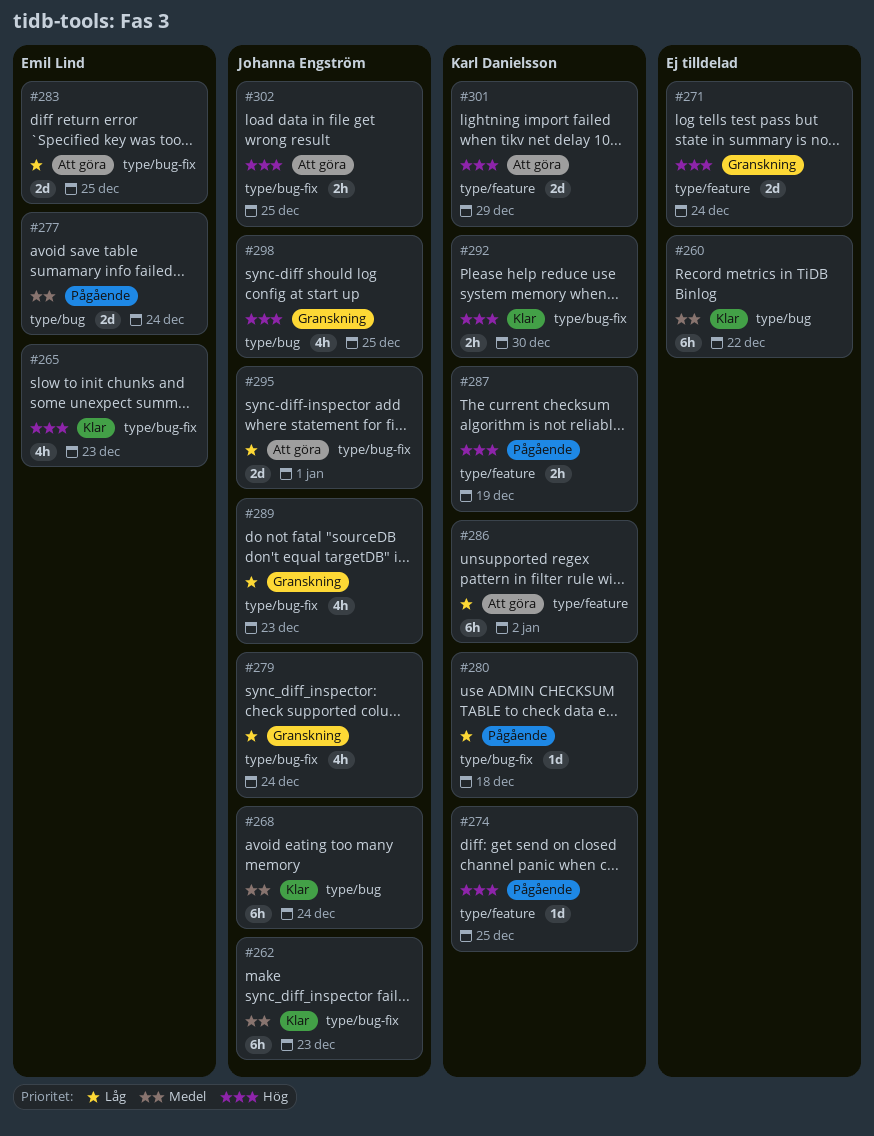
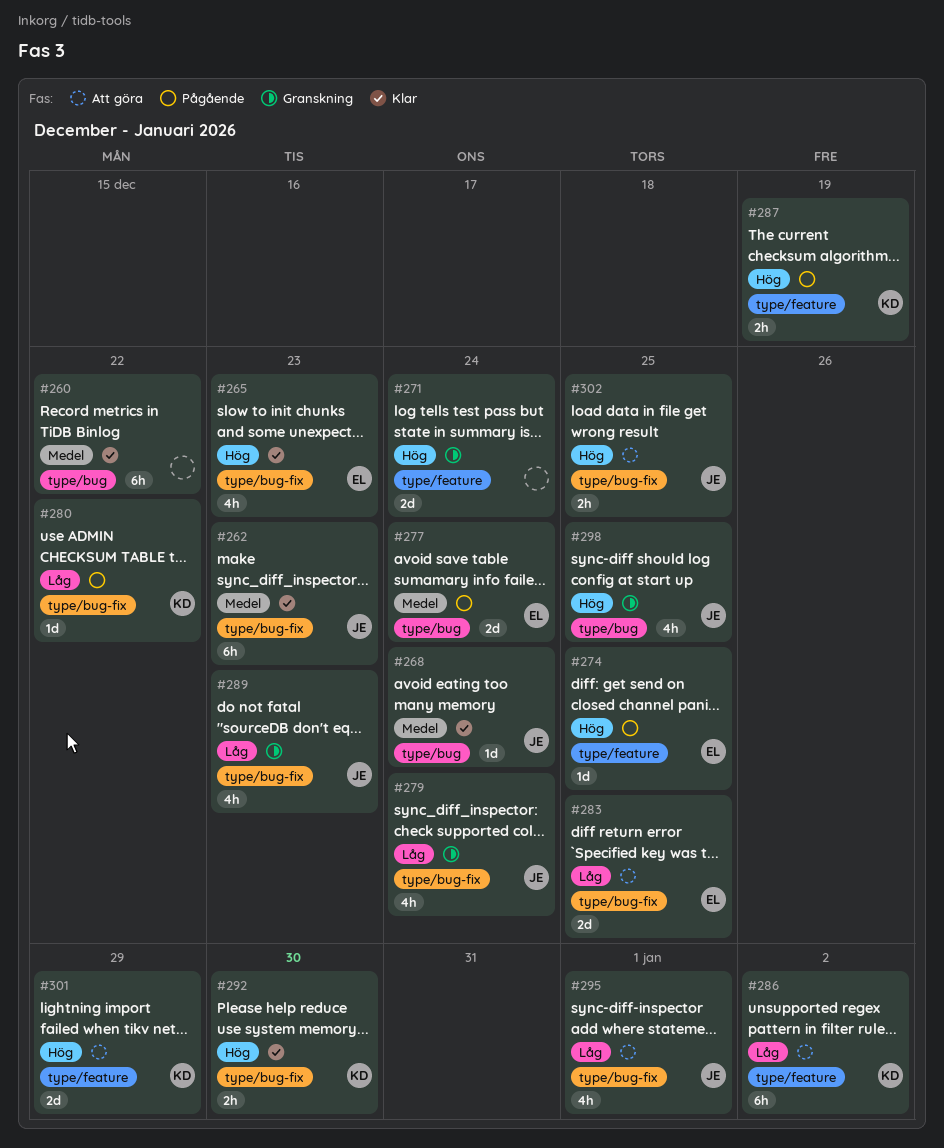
#268, estimate: 6h -> 1d
#274, owner: Karl Danielsson -> Emil Lind
#280, due: Dec 18 -> Dec 22
#295, estimate: 2d -> 4h

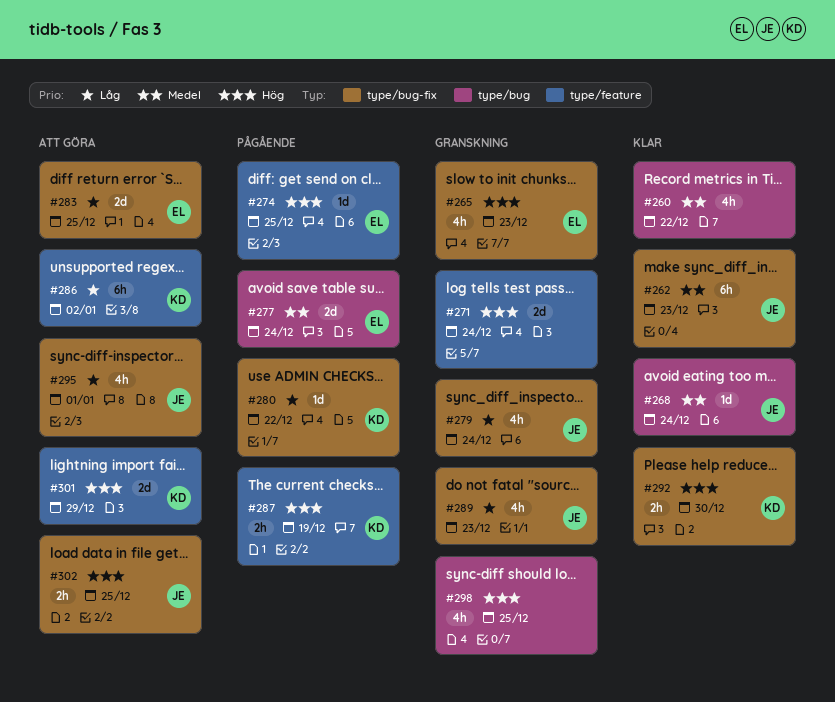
#260, estimate: 6h -> 4h
#265, status: Klar -> Granskning
#298, owner: JE -> none

